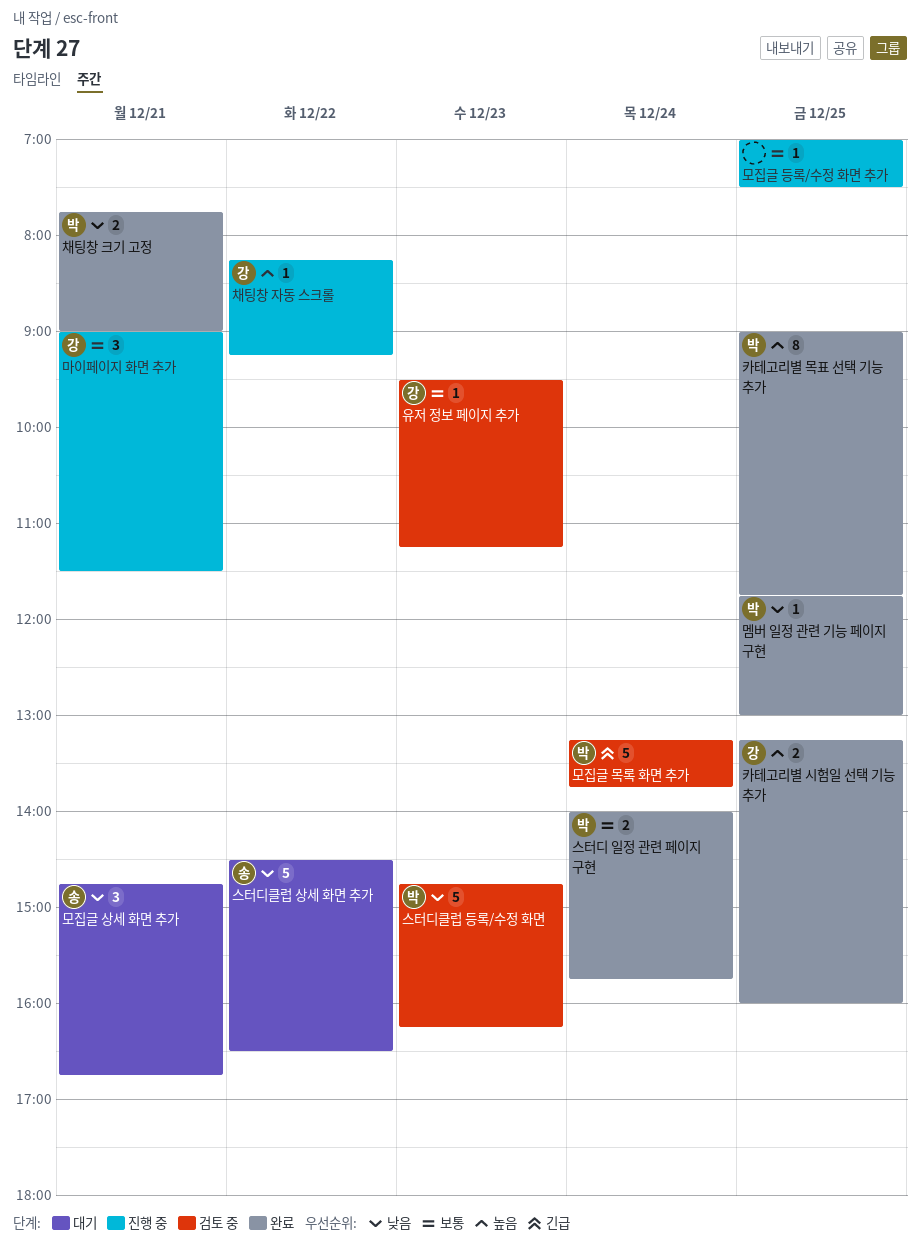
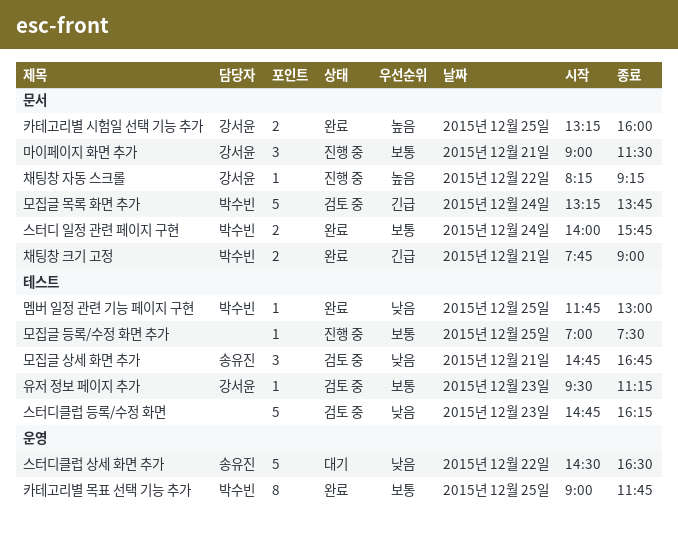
모집글 상세 화면 추가, status: 대기 -> 검토 중
스터디클럽 등록/수정 화면, owner: 박수빈 -> none
채팅창 크기 고정, priority: 낮음 -> 긴급
카테고리별 목표 선택 기능 추가, priority: 높음 -> 보통

